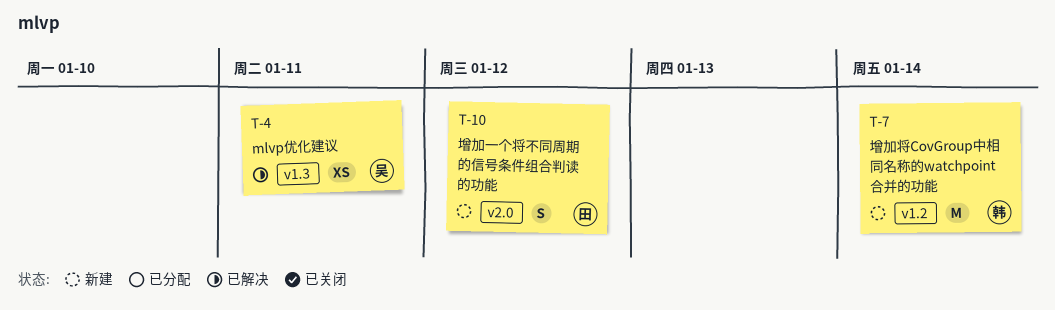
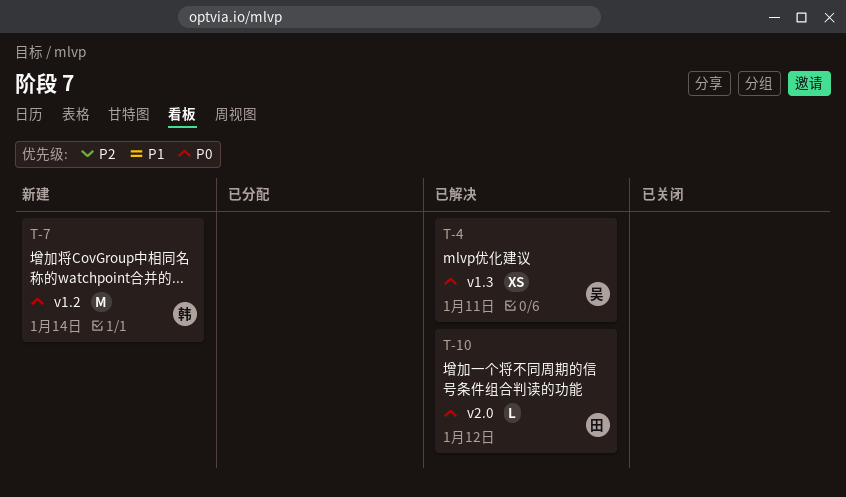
T-10, status: 新建 -> 已解决
T-10, estimate: S -> L

